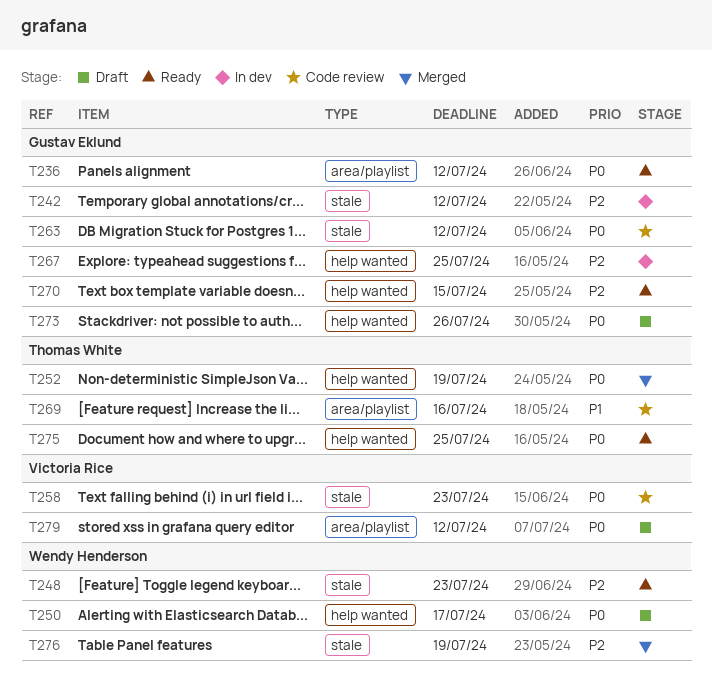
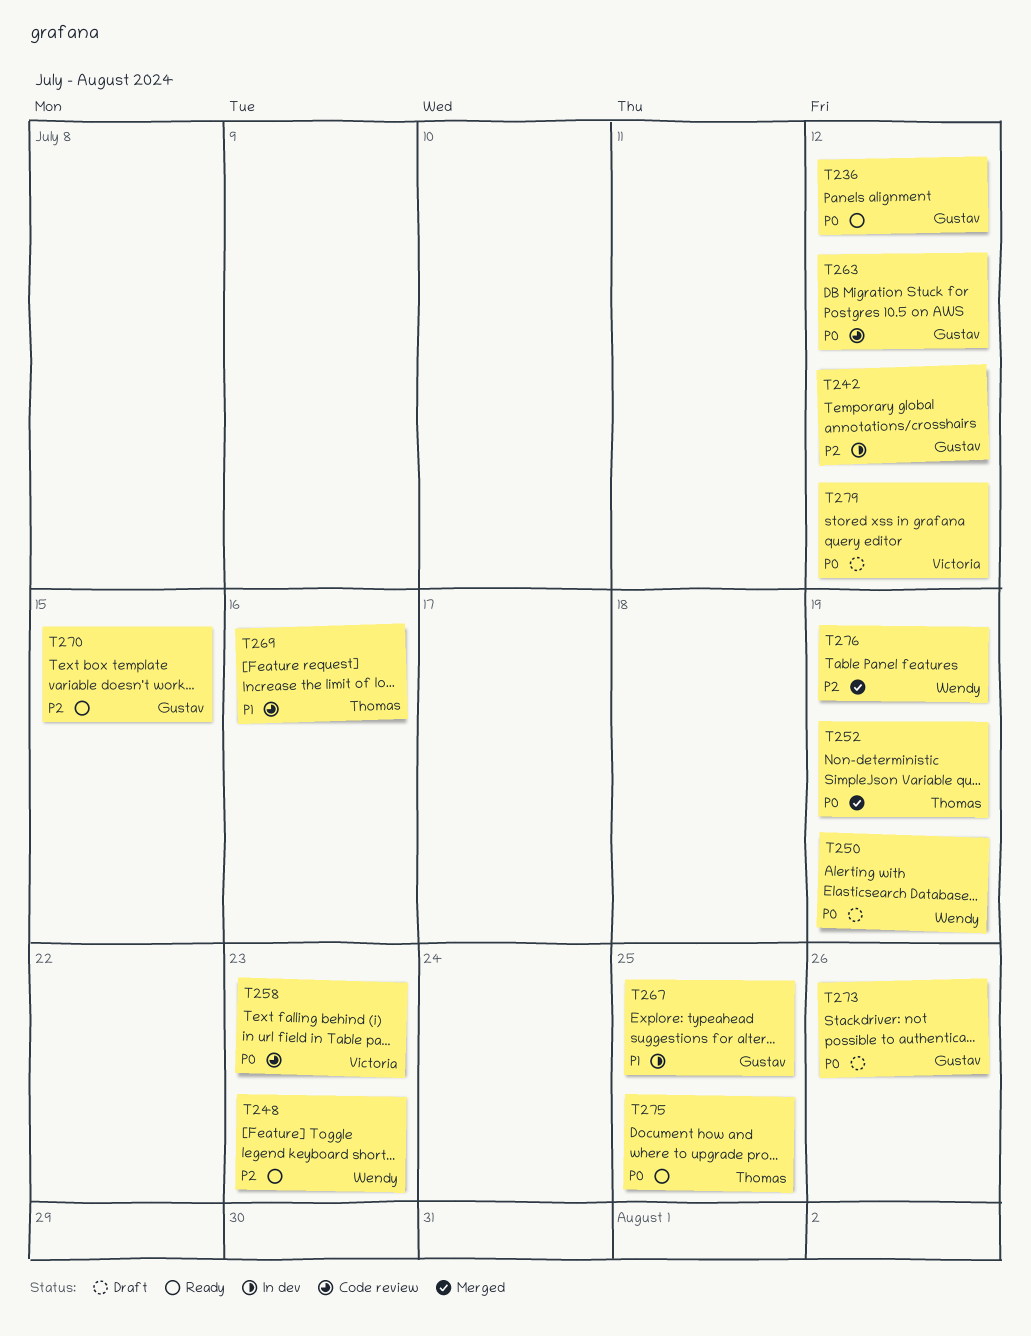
T250, due: Jul 17 -> Jul 19
T267, priority: P2 -> P1

